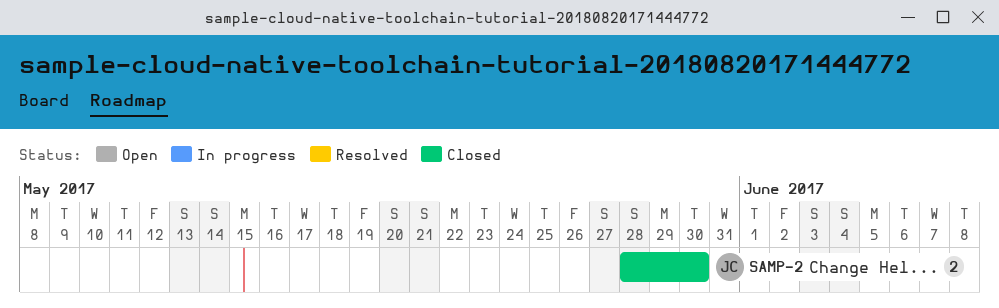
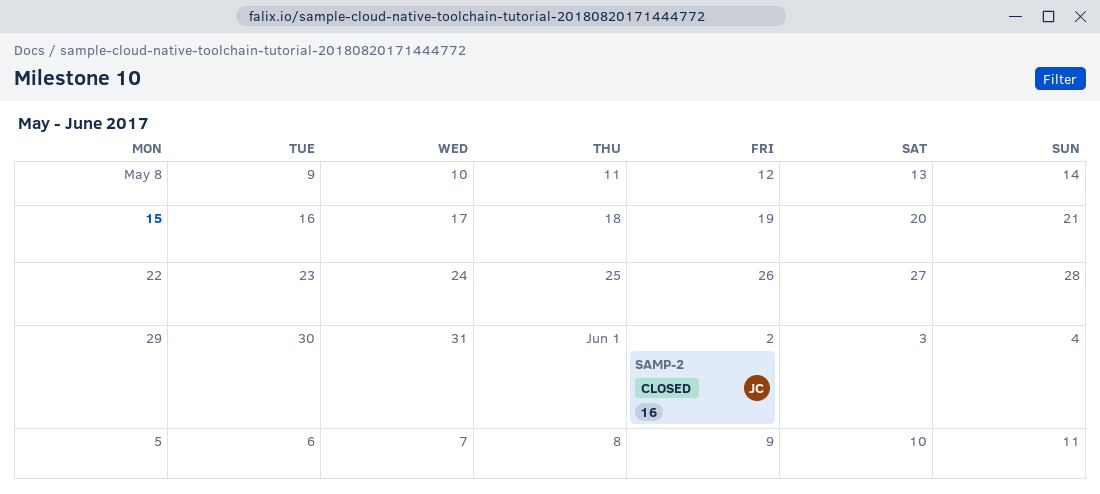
SAMP-2, estimate: 2 -> 16
SAMP-2, due: May 30 -> Jun 2

